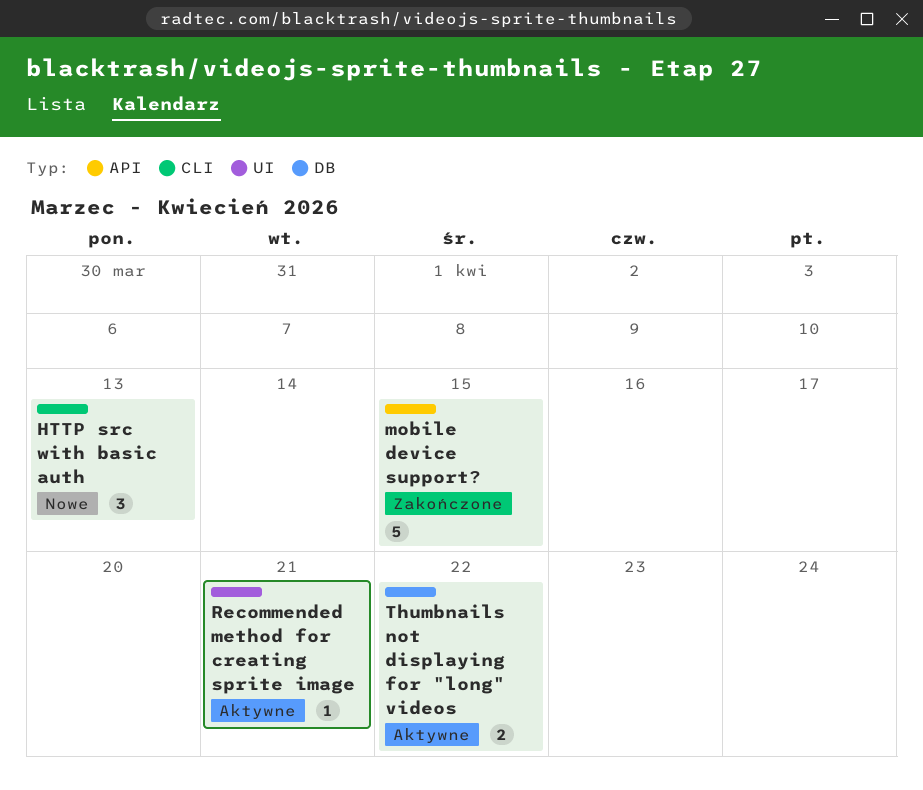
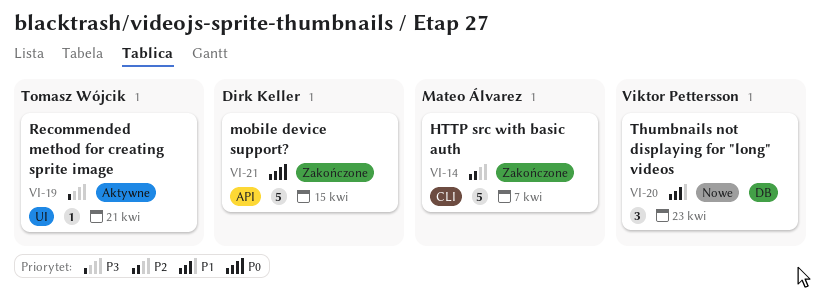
HTTP src with basic auth, status: Nowe -> Zakończone
HTTP src with basic auth, estimate: 3 -> 5
HTTP src with basic auth, due: Apr 13 -> Apr 7
Thumbnails not displaying for "long" videos, status: Aktywne -> Nowe
Thumbnails not displaying for "long" videos, estimate: 2 -> 3
Thumbnails not displaying for "long" videos, due: Apr 22 -> Apr 23

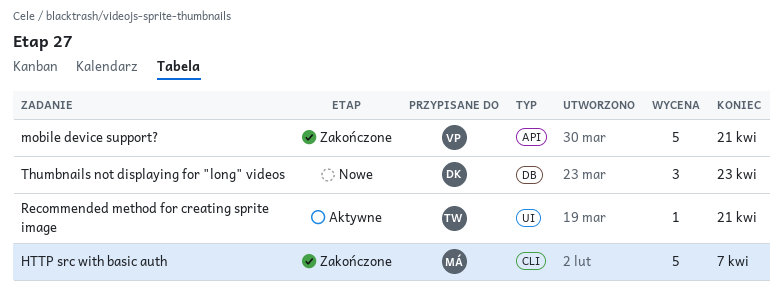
mobile device support?, owner: Dirk Keller -> Viktor Pettersson
mobile device support?, due: Apr 15 -> Apr 21
Thumbnails not displaying for "long" videos, owner: Viktor Pettersson -> Dirk Keller

